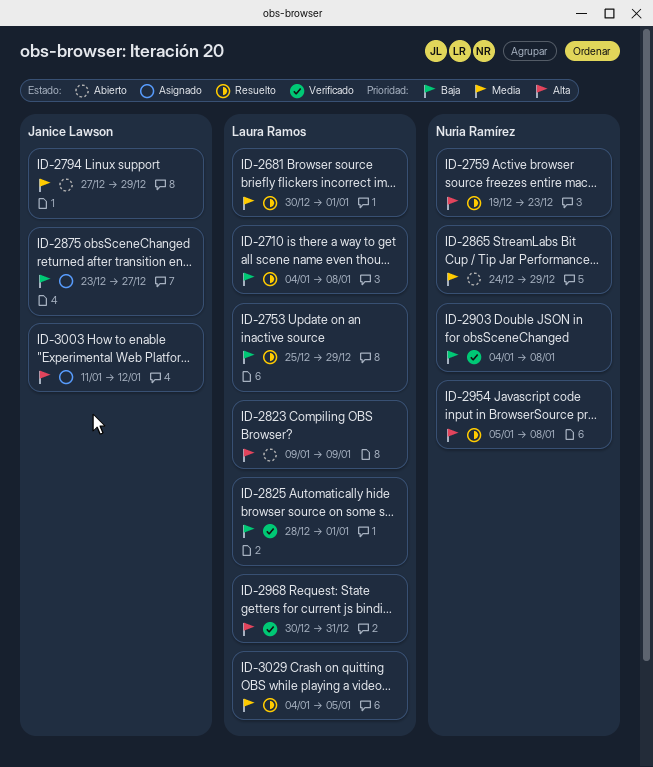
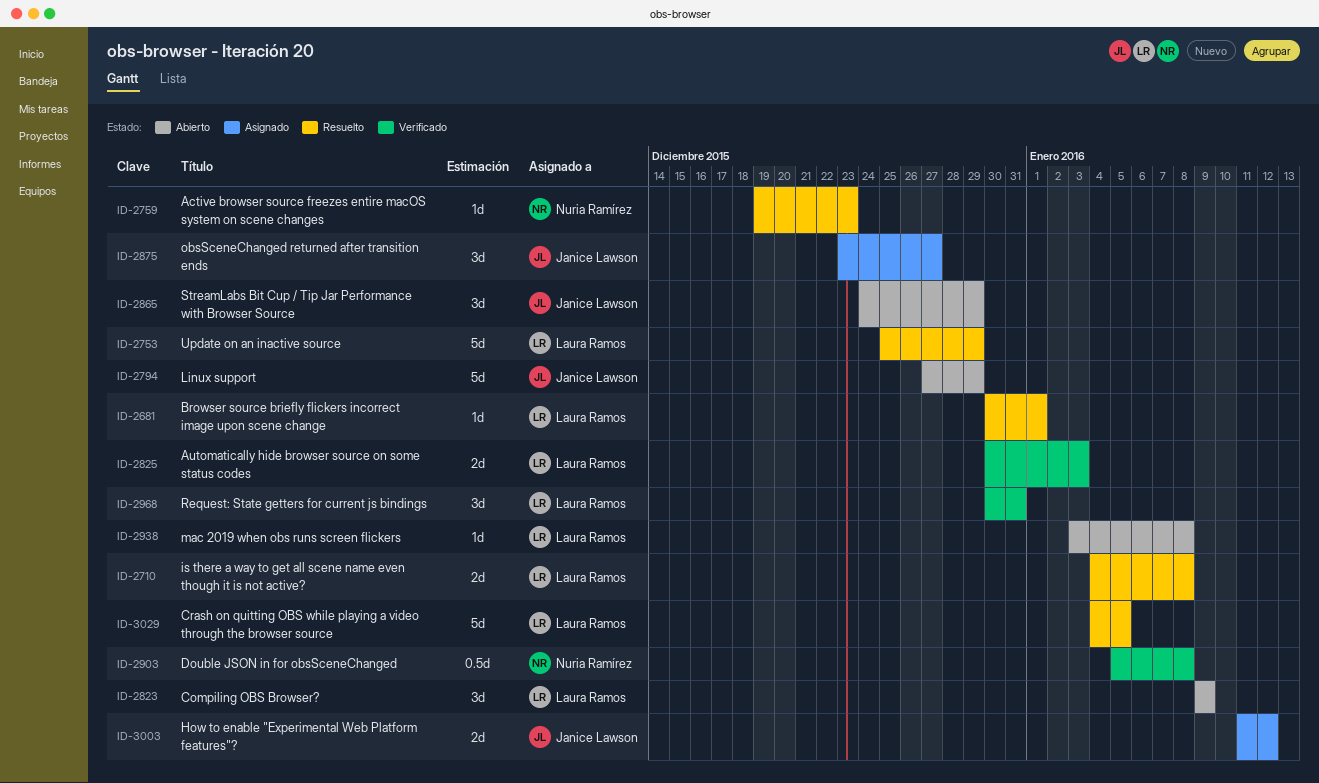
ID-2825, start: Dec 28 -> Dec 30
ID-2825, due: Jan 1 -> Jan 3
ID-2865, owner: Nuria Ramírez -> Janice Lawson
ID-2903, start: Jan 4 -> Jan 5
ID-2938: none -> present
ID-2954: present -> none

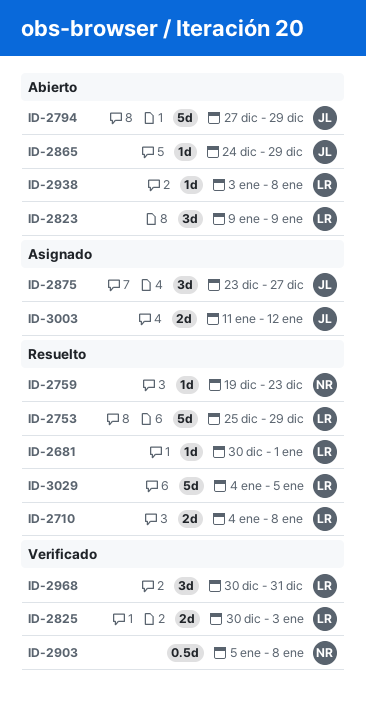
ID-2865, estimate: 3d -> 1d

